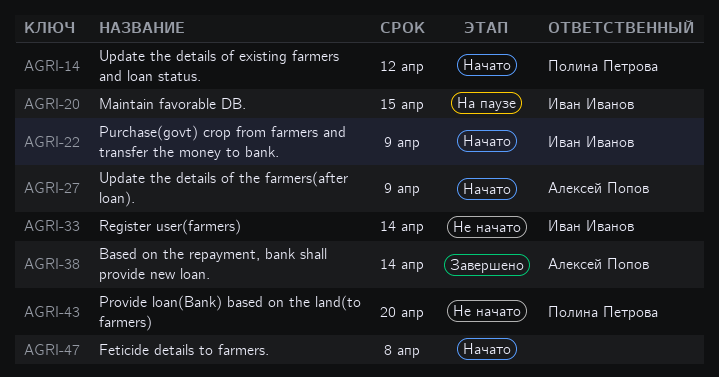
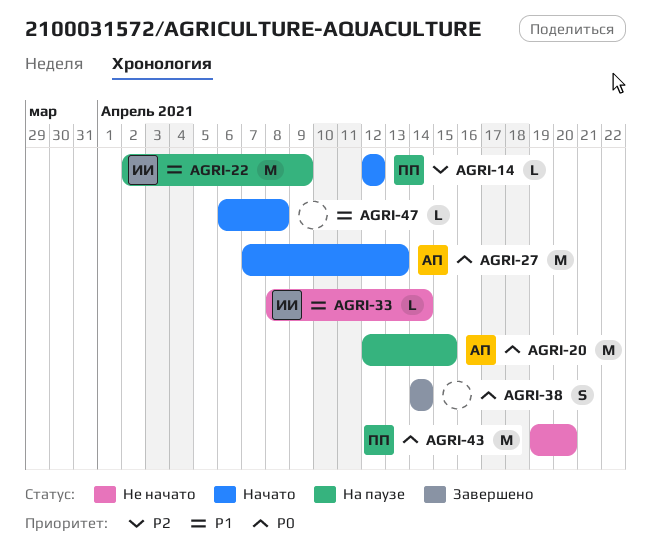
AGRI-20, owner: Иван Иванов -> Алексей Попов
AGRI-22, status: Начато -> На паузе
AGRI-27, due: Apr 9 -> Apr 13
AGRI-38, owner: Алексей Попов -> none

